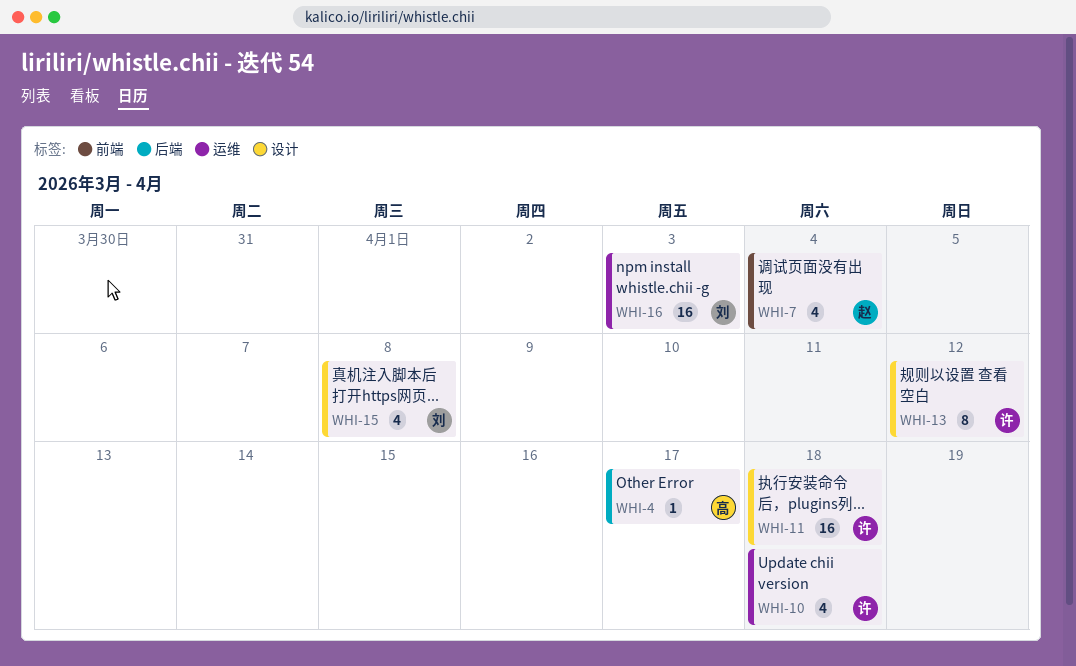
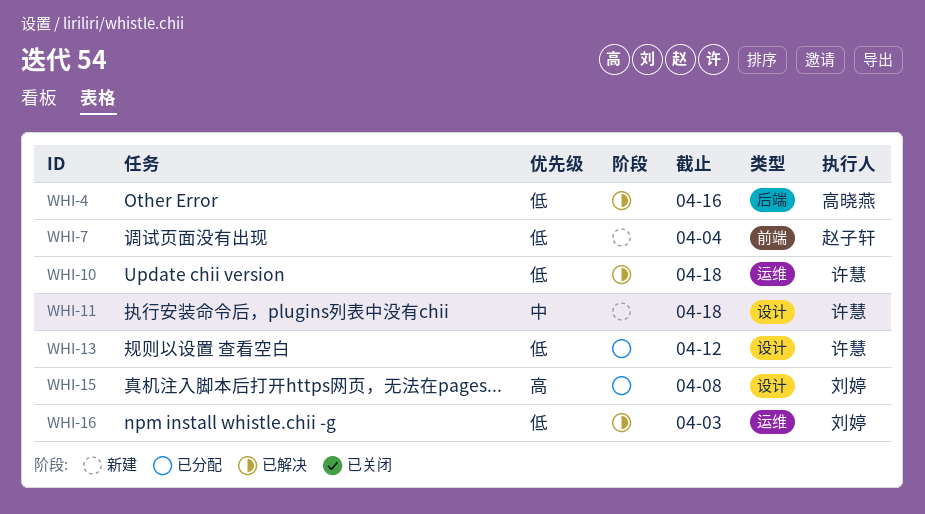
WHI-4, due: Apr 17 -> Apr 16

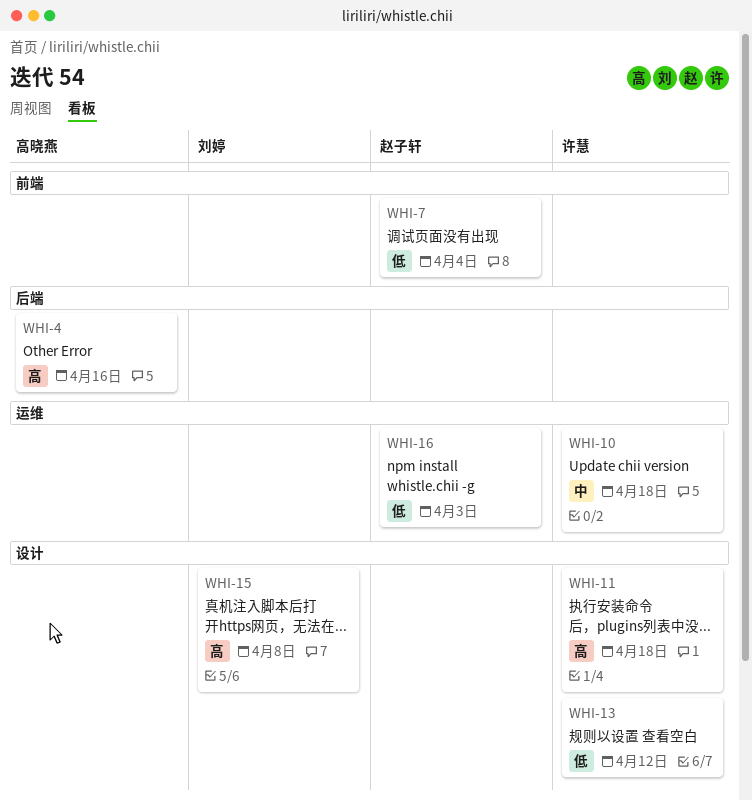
WHI-4, priority: 低 -> 高
WHI-10, priority: 低 -> 中
WHI-11, priority: 中 -> 高
WHI-16, owner: 刘婷 -> 赵子轩

